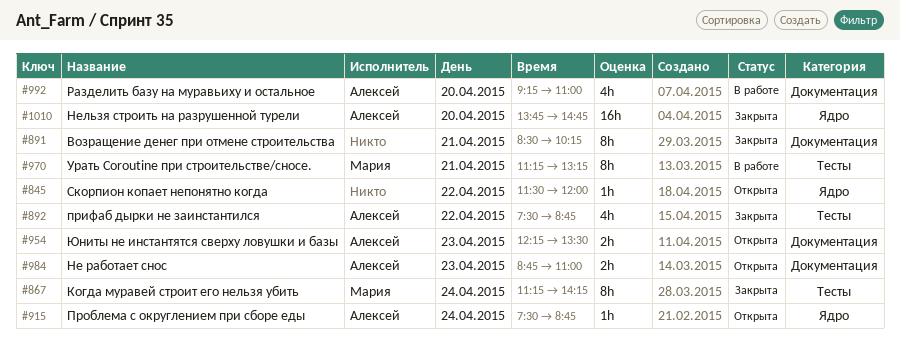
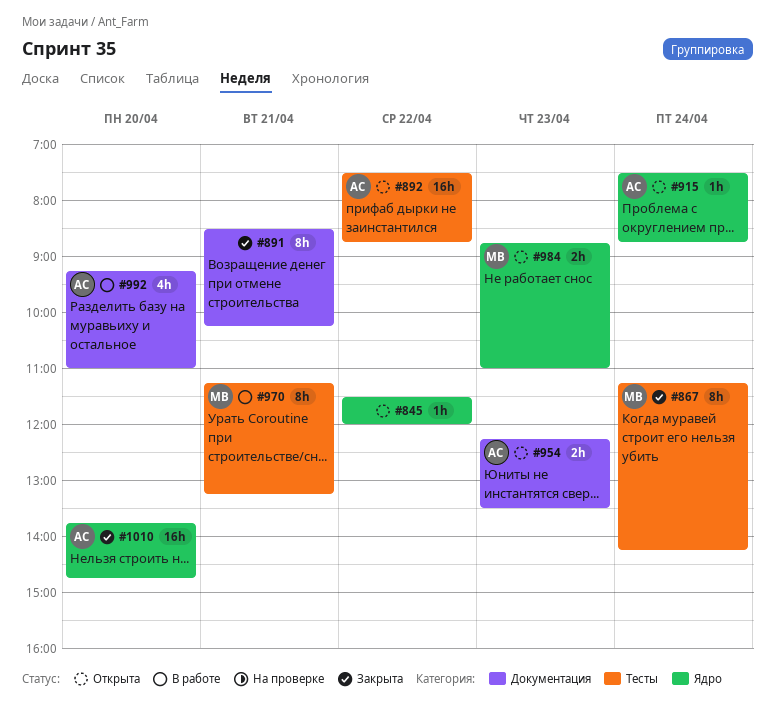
#892, status: Закрыта -> Открыта
#892, estimate: 4h -> 16h
#984, owner: Алексей -> Мария
#984, label: Документация -> Ядро

